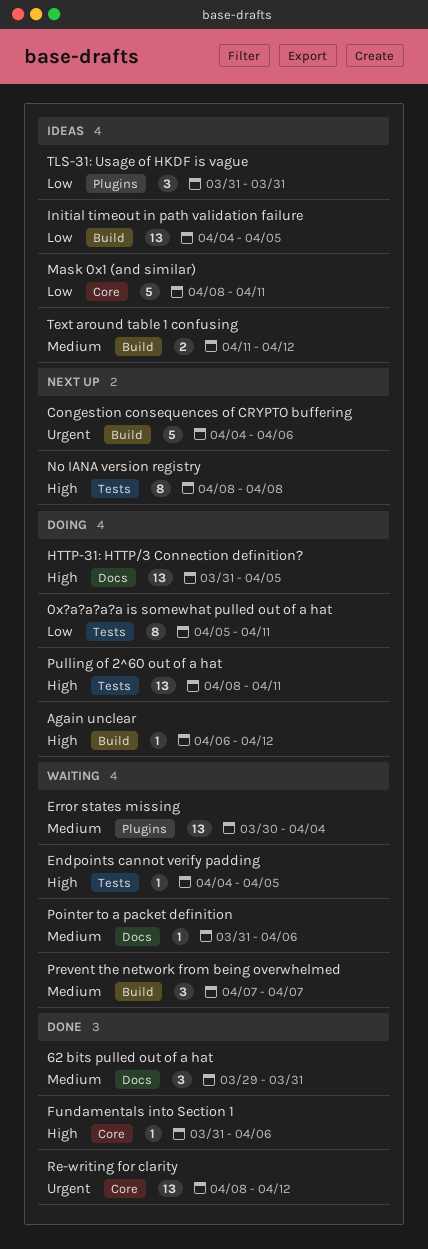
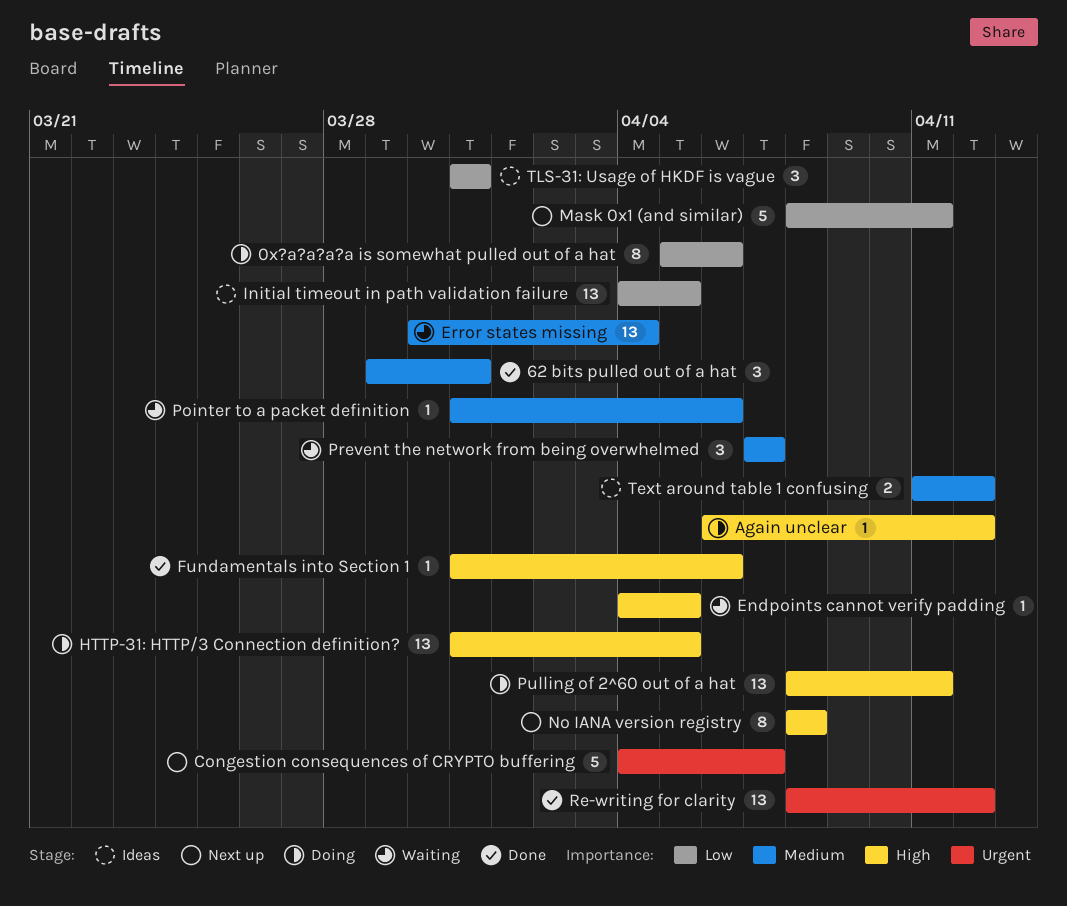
0x?a?a?a?a is somewhat pulled out of a hat, due: Apr 11 -> Apr 6
Congestion consequences of CRYPTO buffering, due: Apr 6 -> Apr 7
Mask 0x1 (and similar), status: Ideas -> Next up

